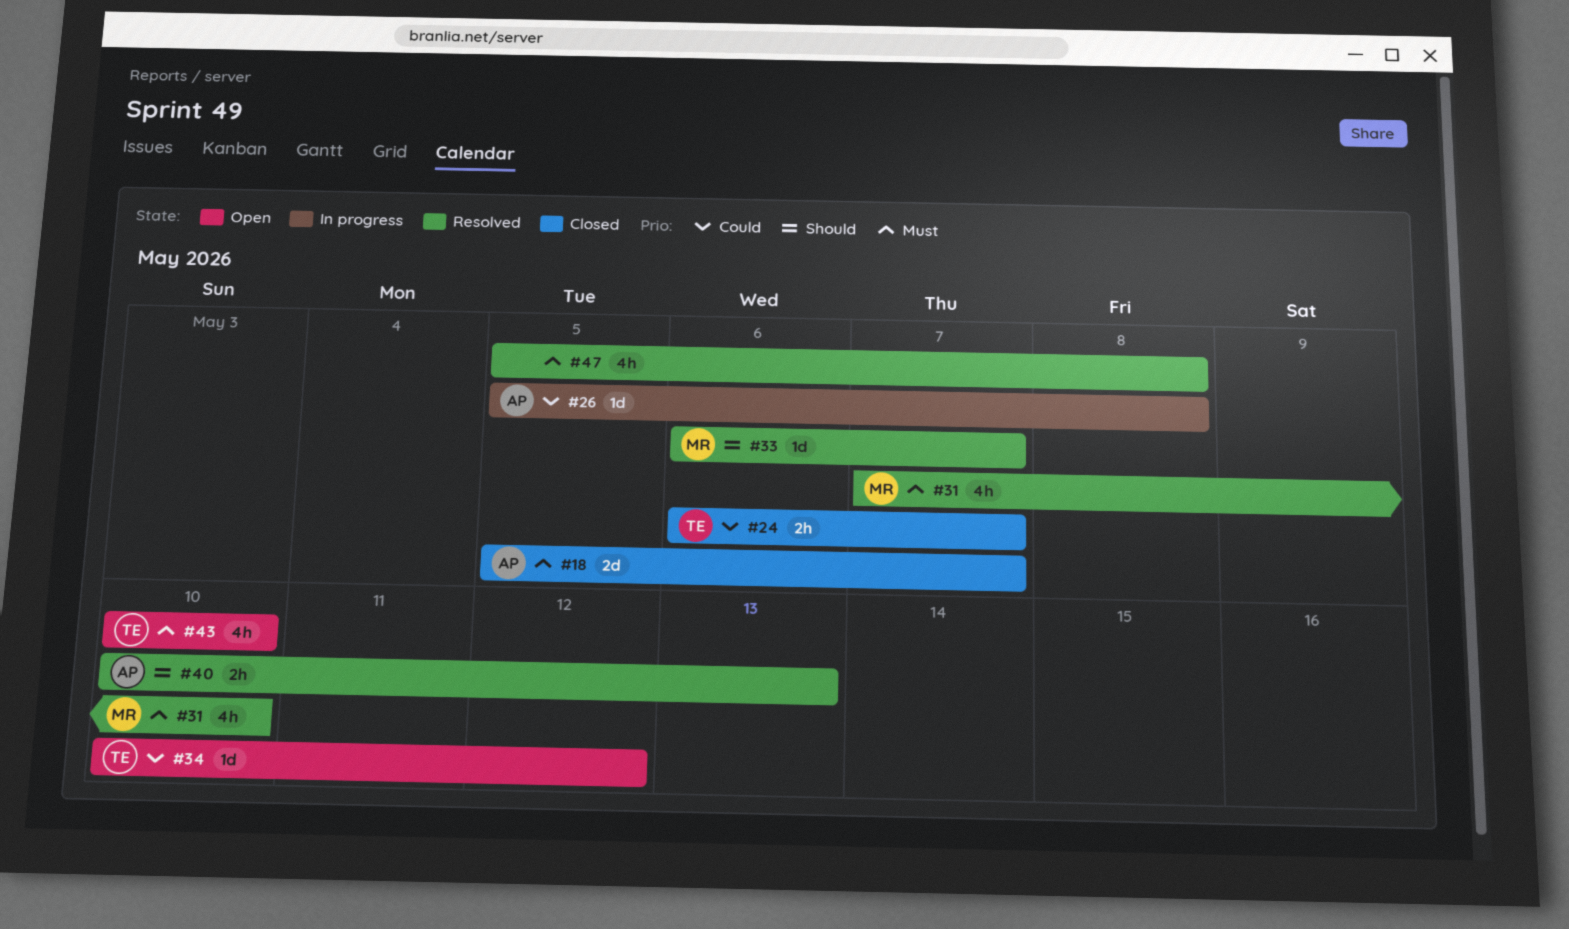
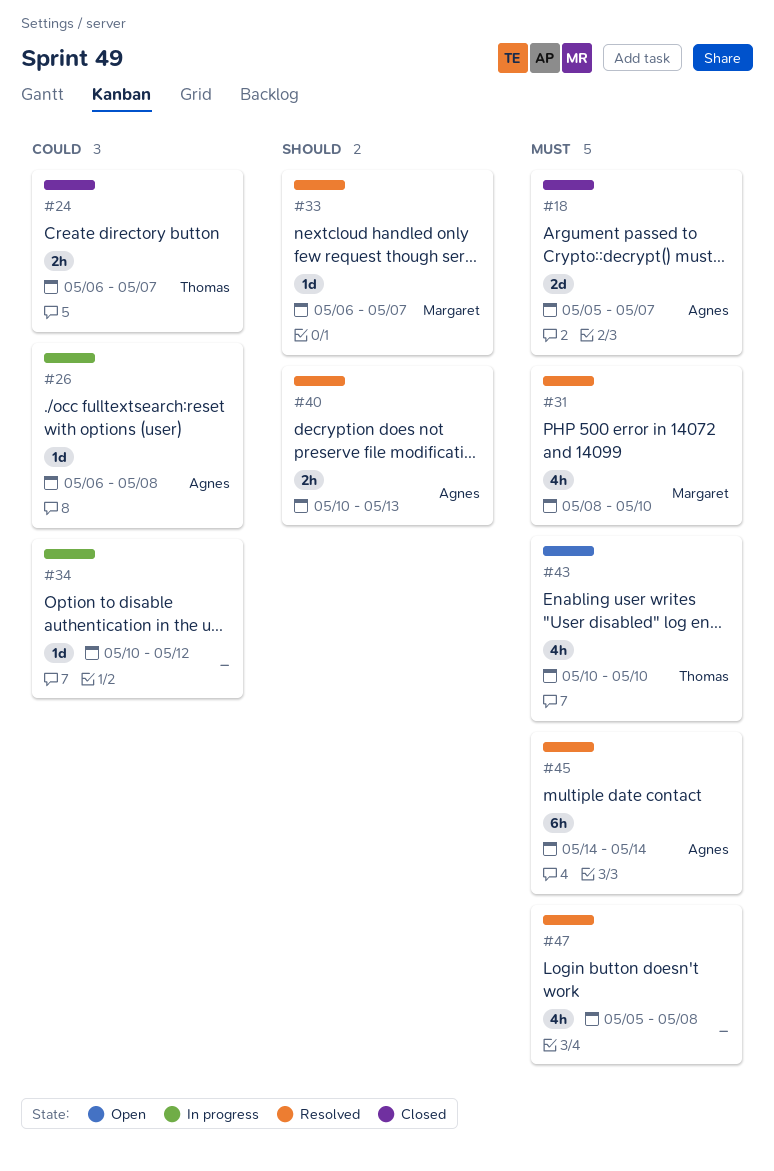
#26, start: May 5 -> May 6
#31, start: May 7 -> May 8
#34, status: Open -> In progress
#34, owner: Thomas -> none
#45: none -> present

